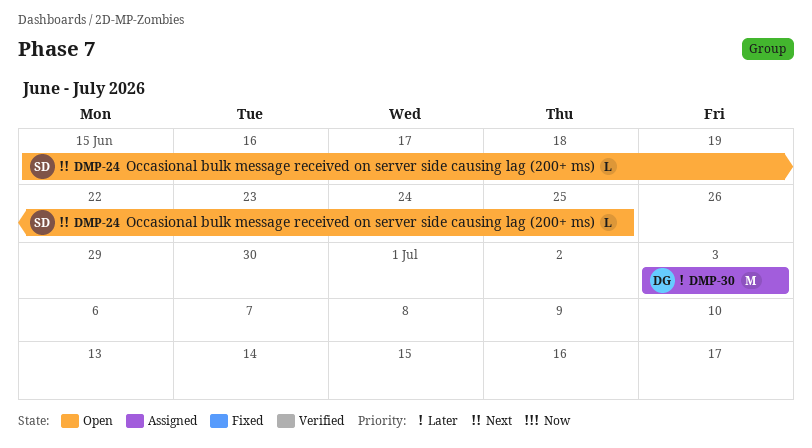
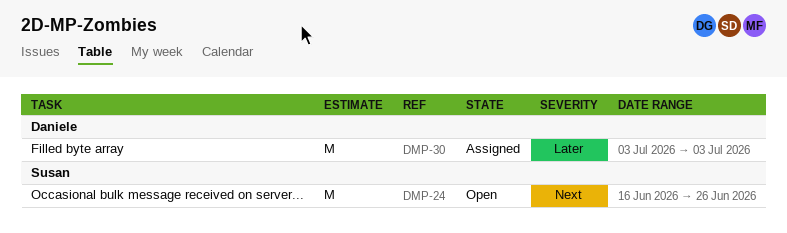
DMP-24, estimate: L -> M
DMP-24, start: Jun 15 -> Jun 16
DMP-24, due: Jun 25 -> Jun 26

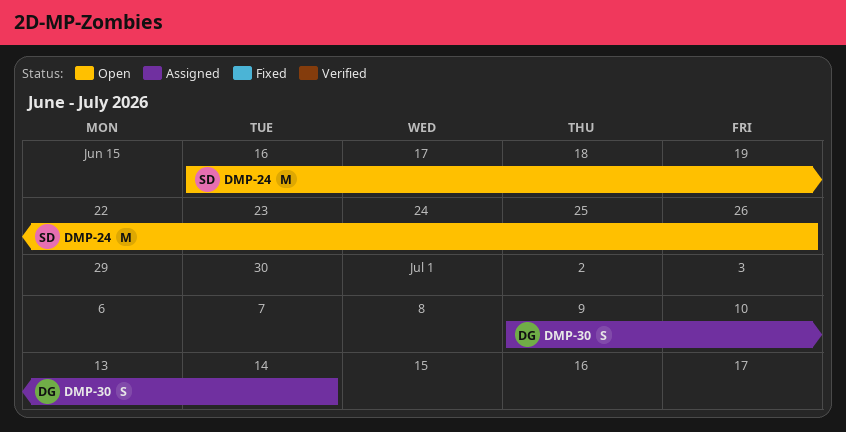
DMP-30, estimate: M -> S
DMP-30, start: Jul 3 -> Jul 9
DMP-30, due: Jul 3 -> Jul 14

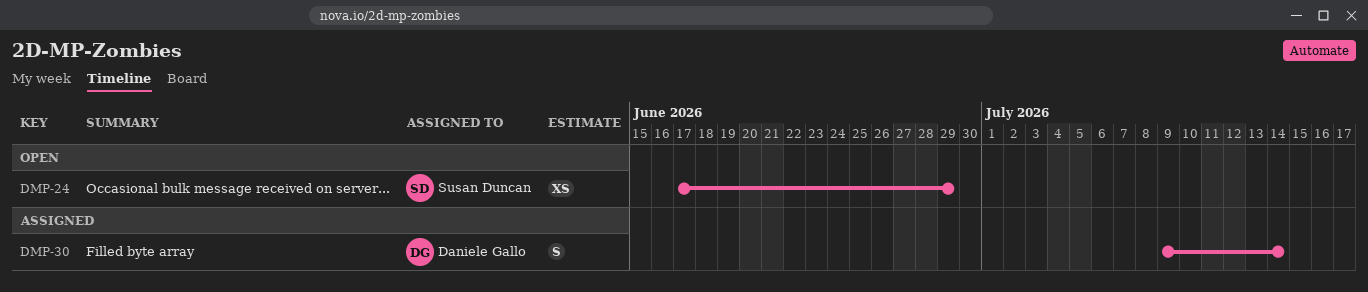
DMP-24, estimate: M -> XS
DMP-24, start: Jun 16 -> Jun 17
DMP-24, due: Jun 26 -> Jun 29

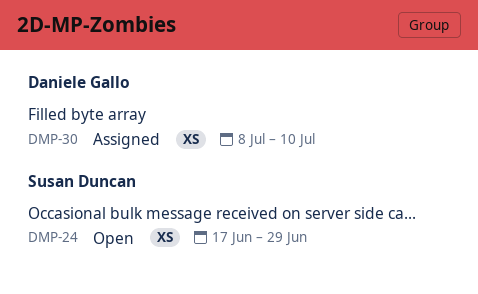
DMP-30, estimate: S -> XS
DMP-30, start: Jul 9 -> Jul 8
DMP-30, due: Jul 14 -> Jul 10

